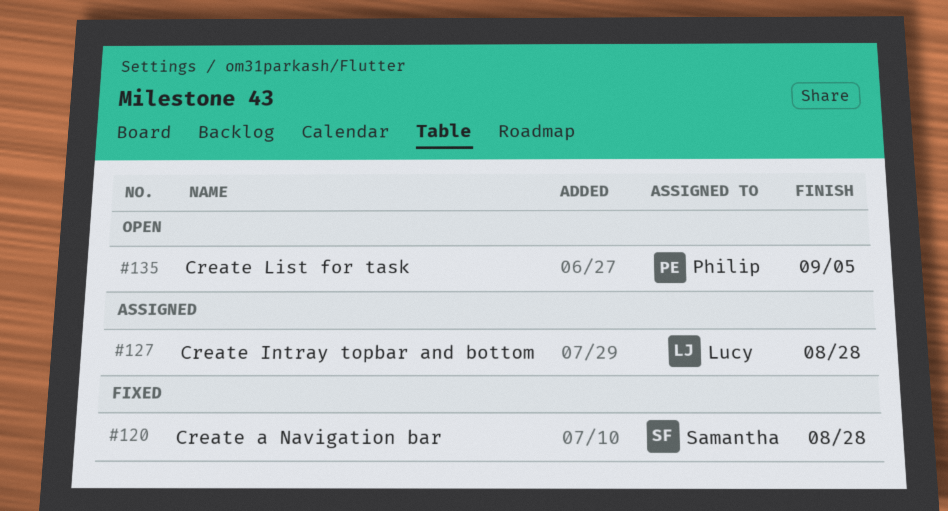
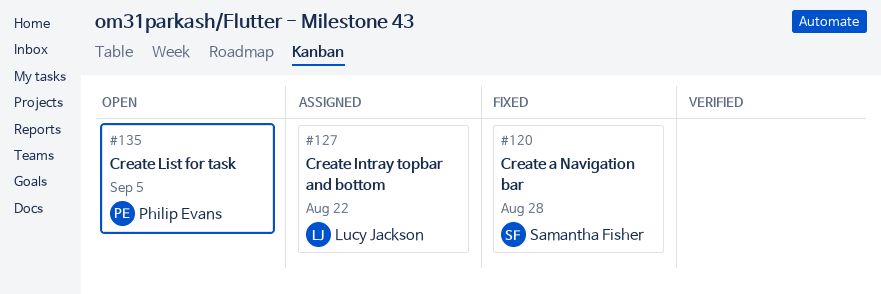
#127, due: Aug 28 -> Aug 22

